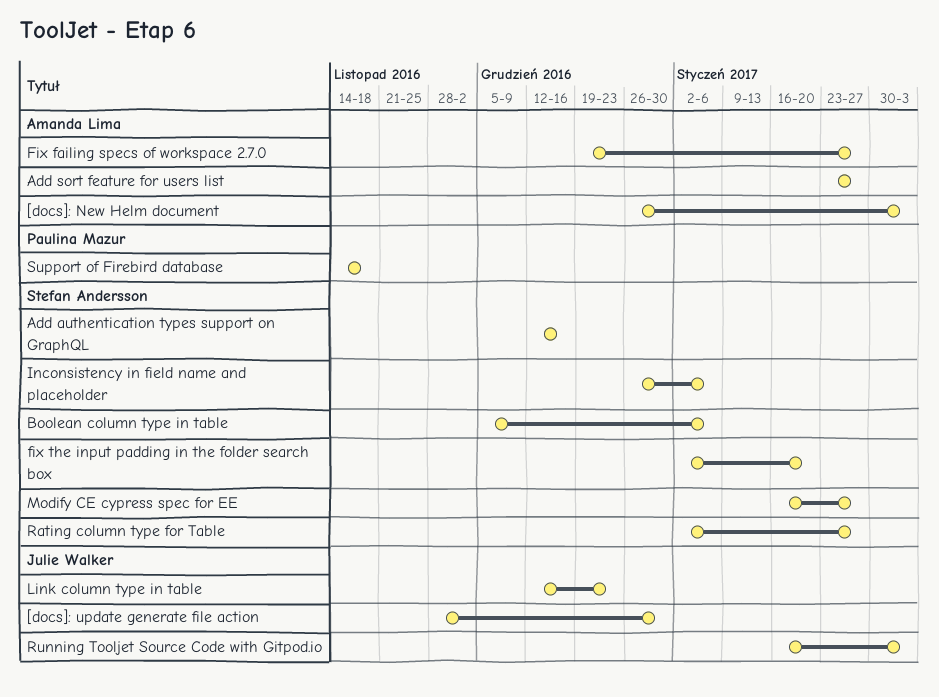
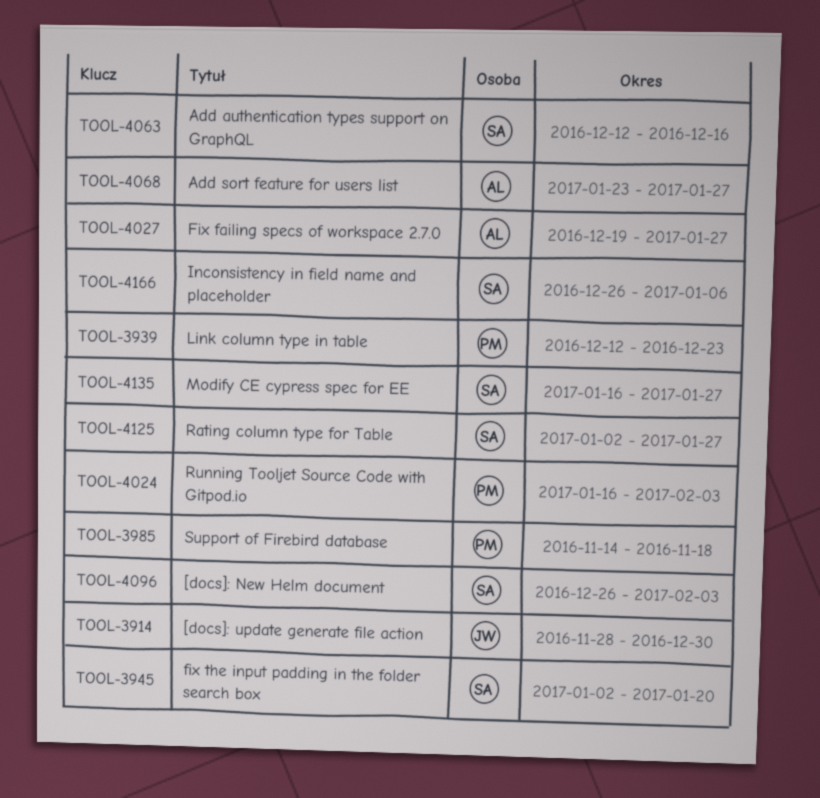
[docs]: New Helm document, owner: Amanda Lima -> Stefan Andersson
Boolean column type in table: present -> none
Link column type in table, owner: Julie Walker -> Paulina Mazur
Running Tooljet Source Code with Gitpod.io, owner: Julie Walker -> Paulina Mazur

